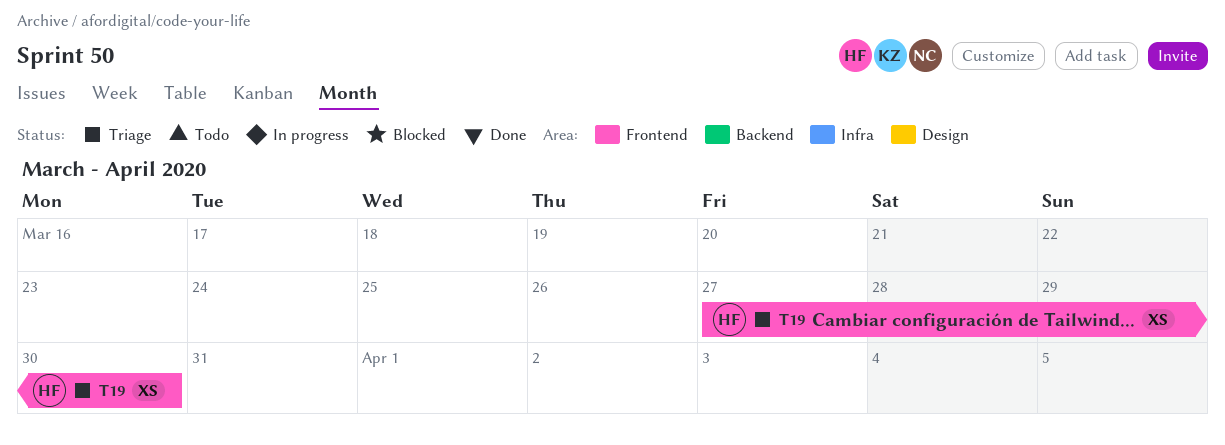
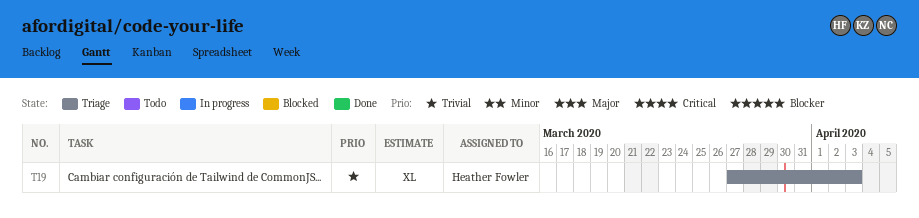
T19, estimate: XS -> XL
T19, due: Mar 30 -> Apr 3

